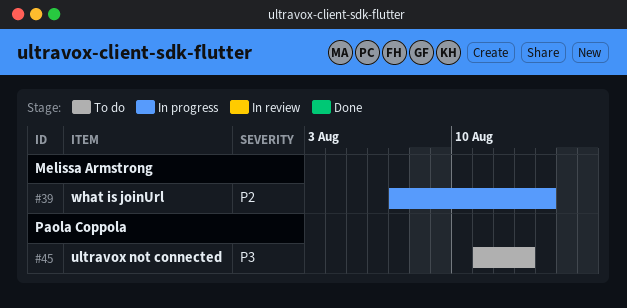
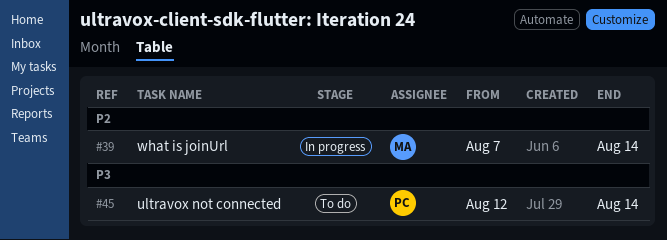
#45, start: Aug 11 -> Aug 12
#45, due: Aug 13 -> Aug 14

